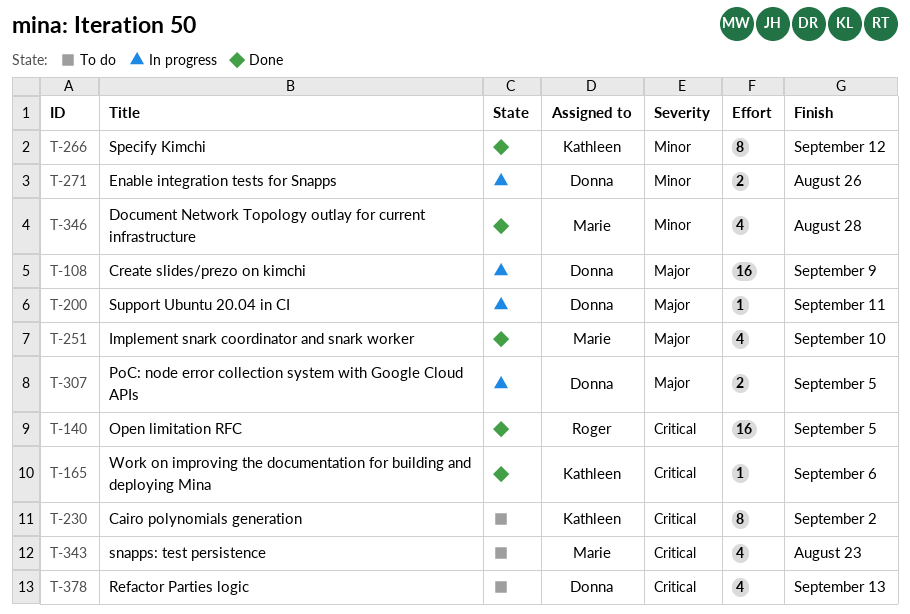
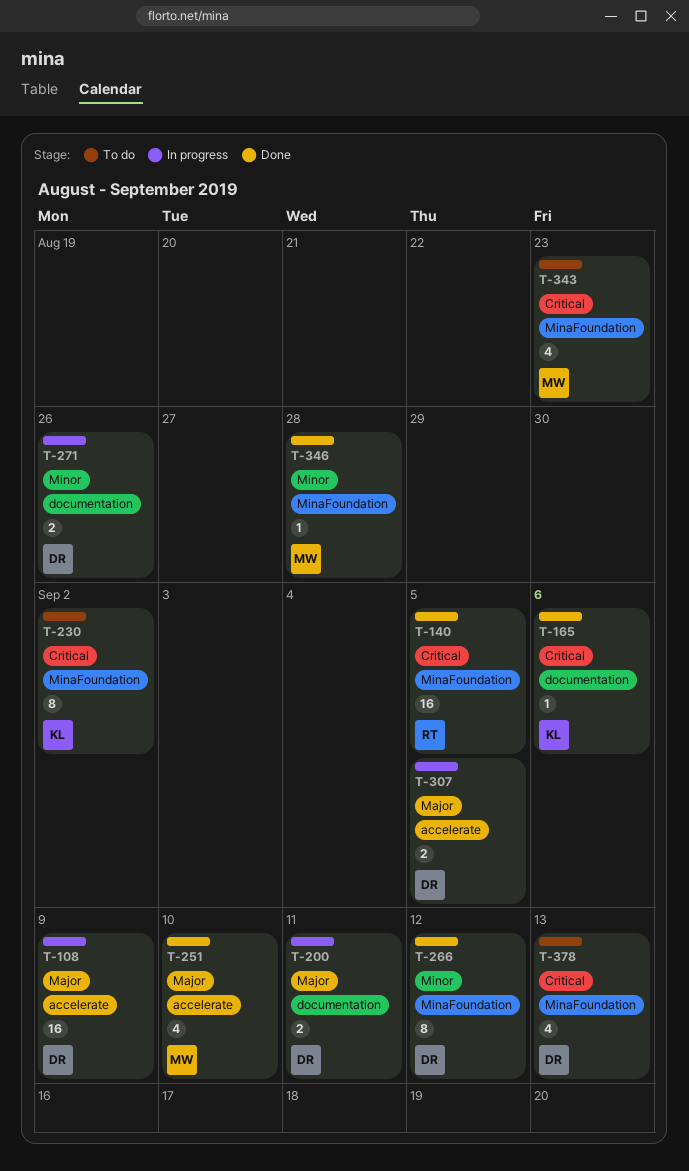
T-200, estimate: 1 -> 2
T-266, owner: Kathleen -> Donna
T-346, estimate: 4 -> 1

